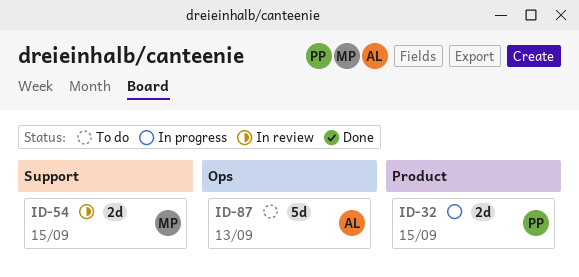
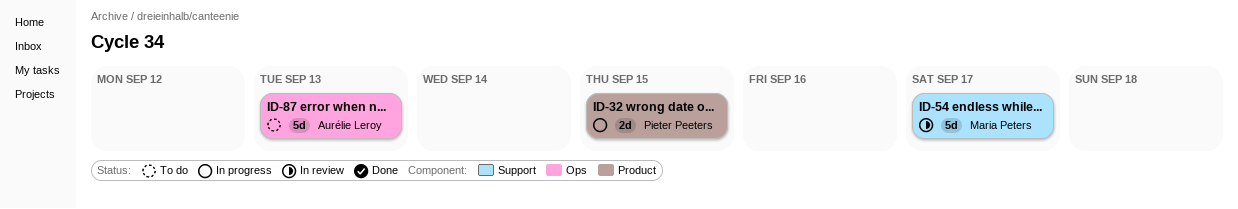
ID-54, estimate: 2d -> 5d
ID-54, due: Sep 15 -> Sep 17

